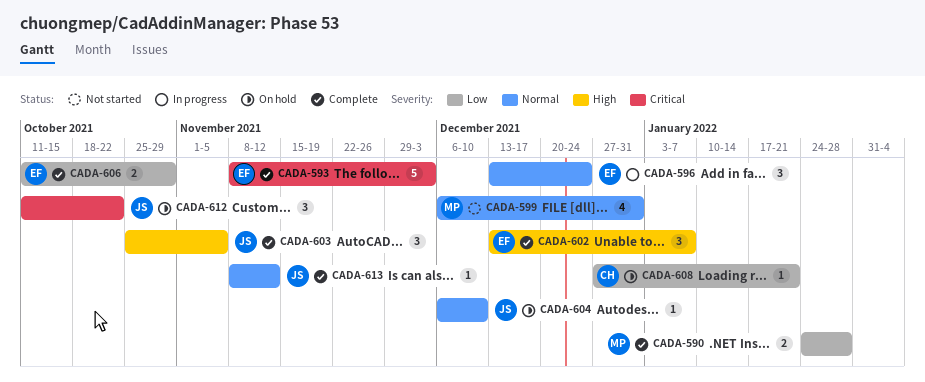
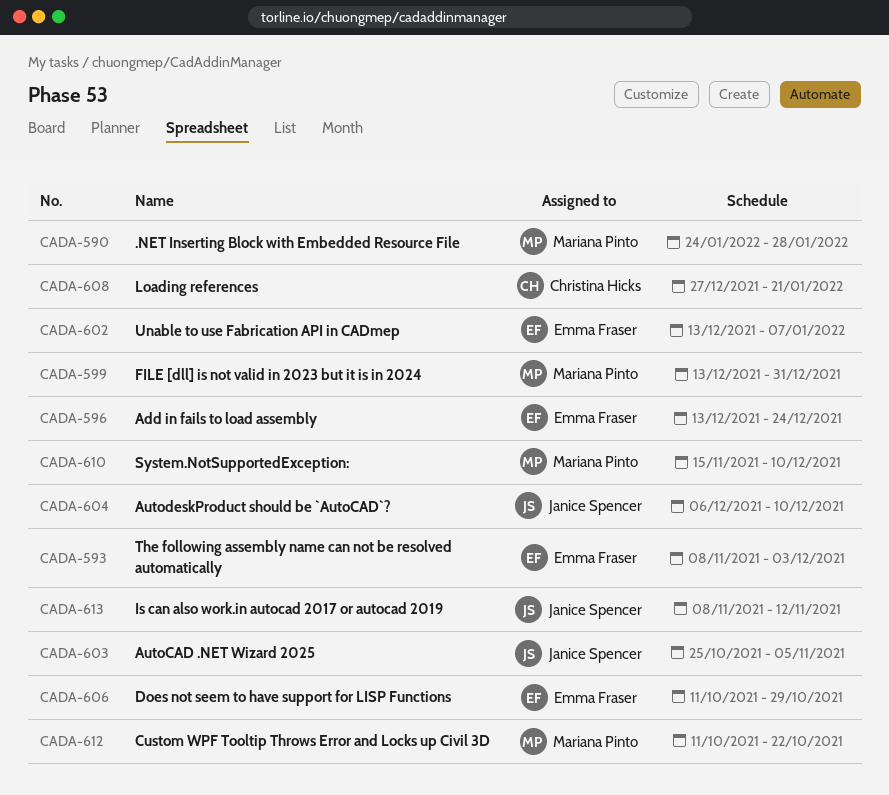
CADA-599, start: Dec 6 -> Dec 13
CADA-610: none -> present
CADA-612, owner: Janice Spencer -> Mariana Pinto

